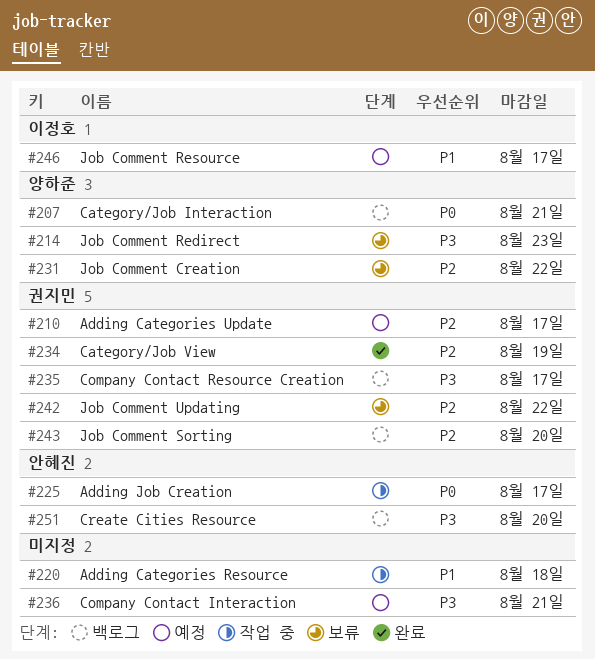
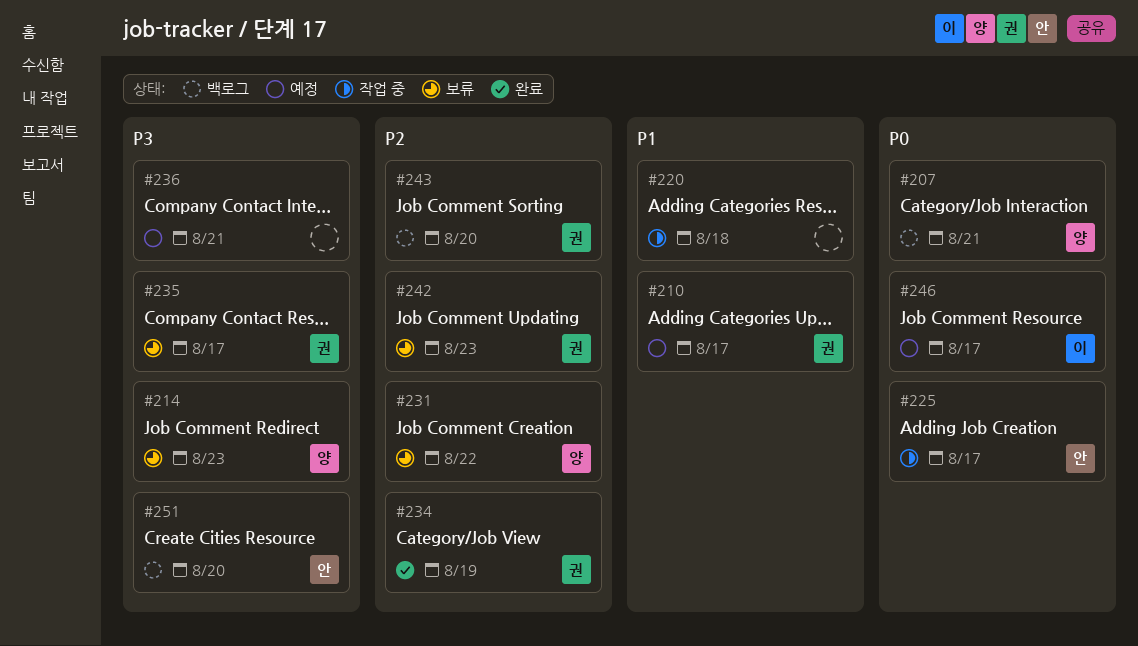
#210, priority: P2 -> P1
#235, status: 백로그 -> 보류
#242, due: Aug 22 -> Aug 23
#246, priority: P1 -> P0

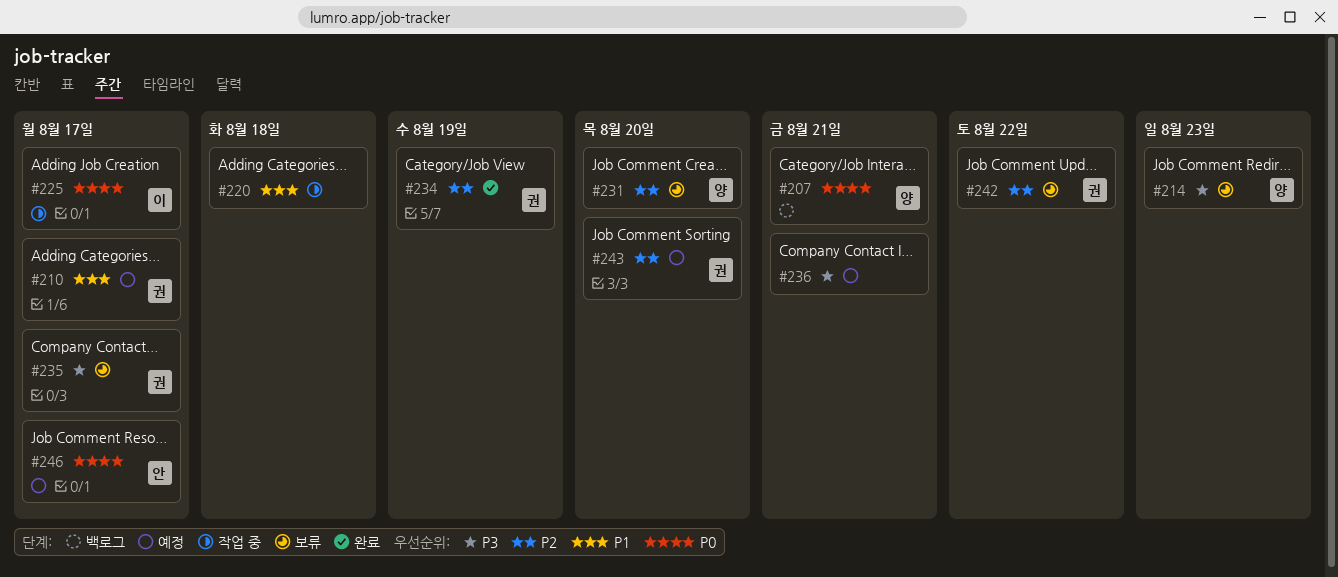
#225, owner: 안 -> 이
#231, due: Aug 22 -> Aug 20
#242, due: Aug 23 -> Aug 22
#243, status: 백로그 -> 예정
#246, owner: 이 -> 안
#251: present -> none

